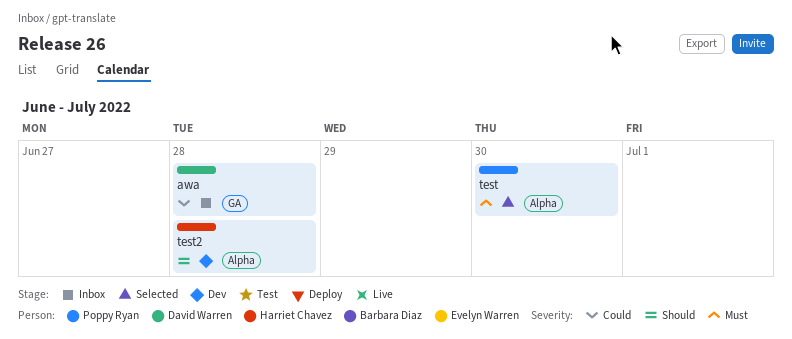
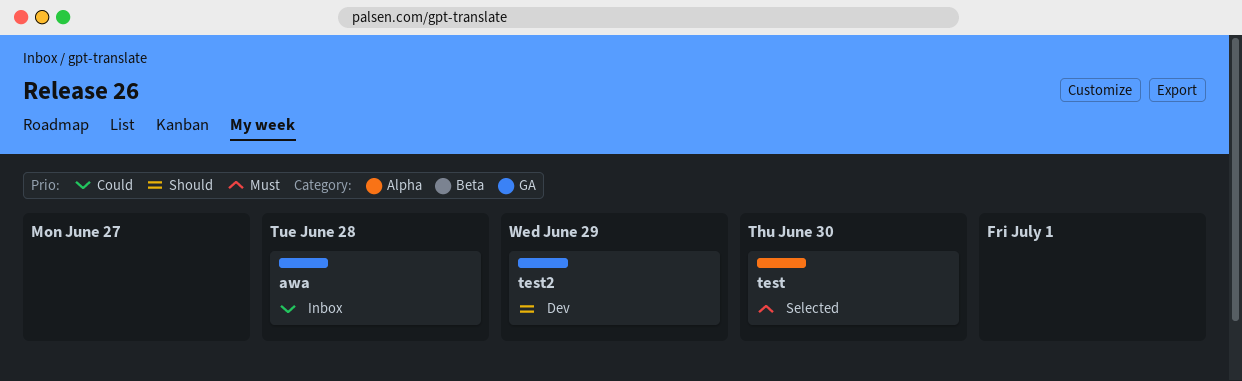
test2, label: Alpha -> GA
test2, due: Jun 28 -> Jun 29

